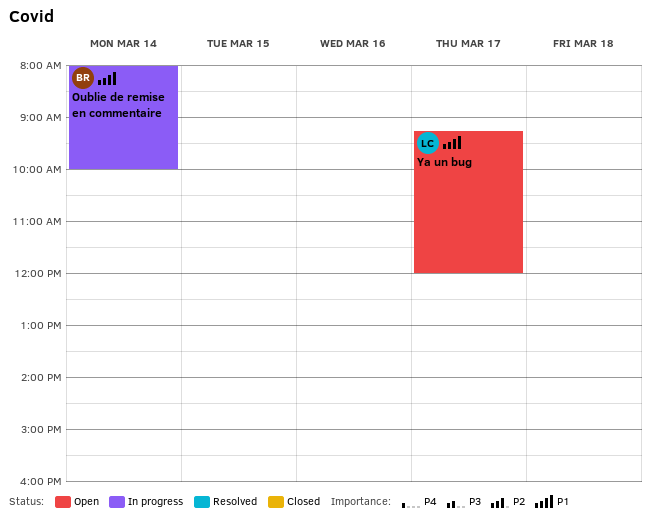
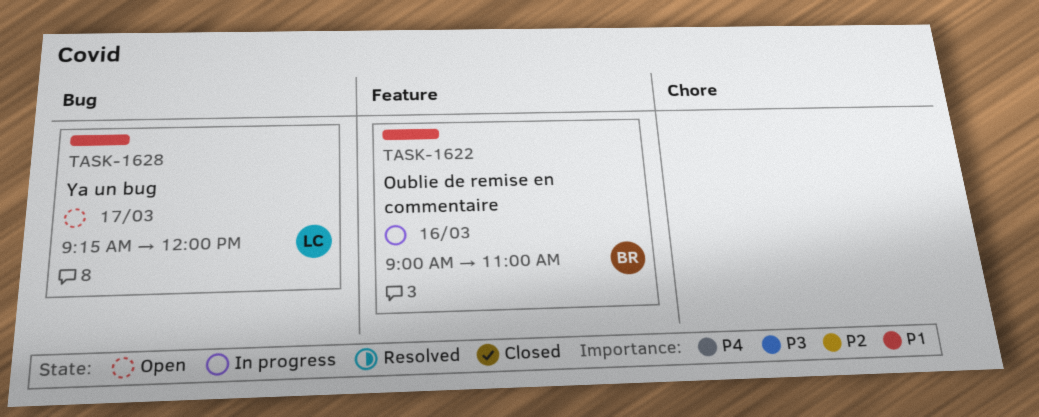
Oublie de remise en commentaire, day: Mar 14 -> Mar 16
Oublie de remise en commentaire, begins: 08:00 -> 09:00
Oublie de remise en commentaire, ends: 10:00 -> 11:00

